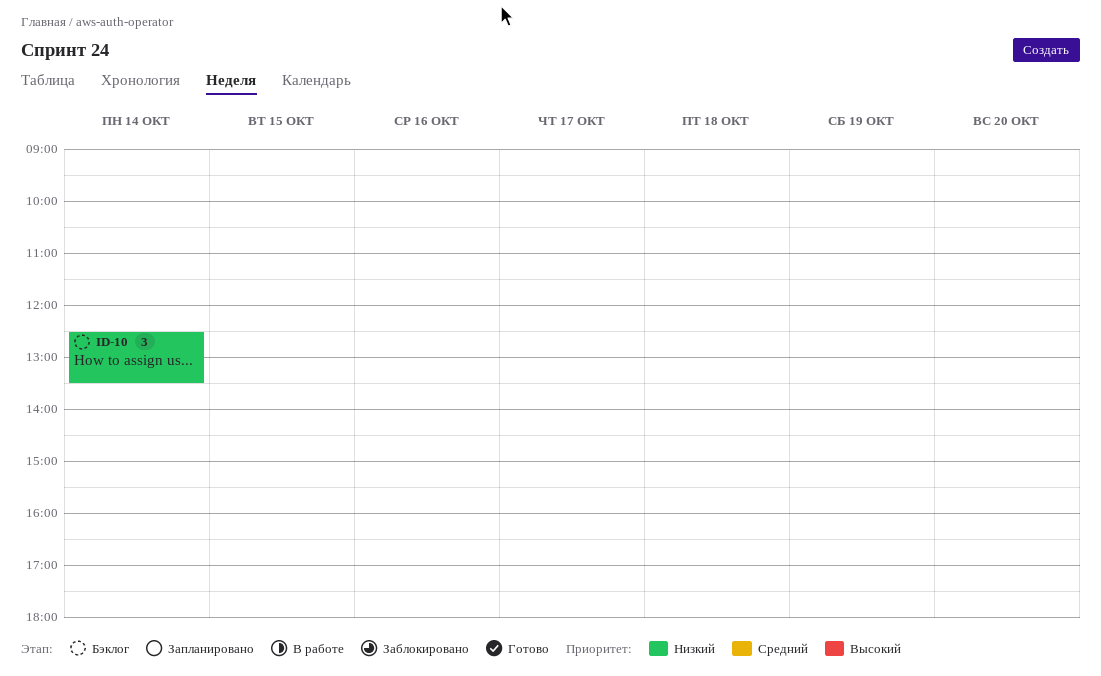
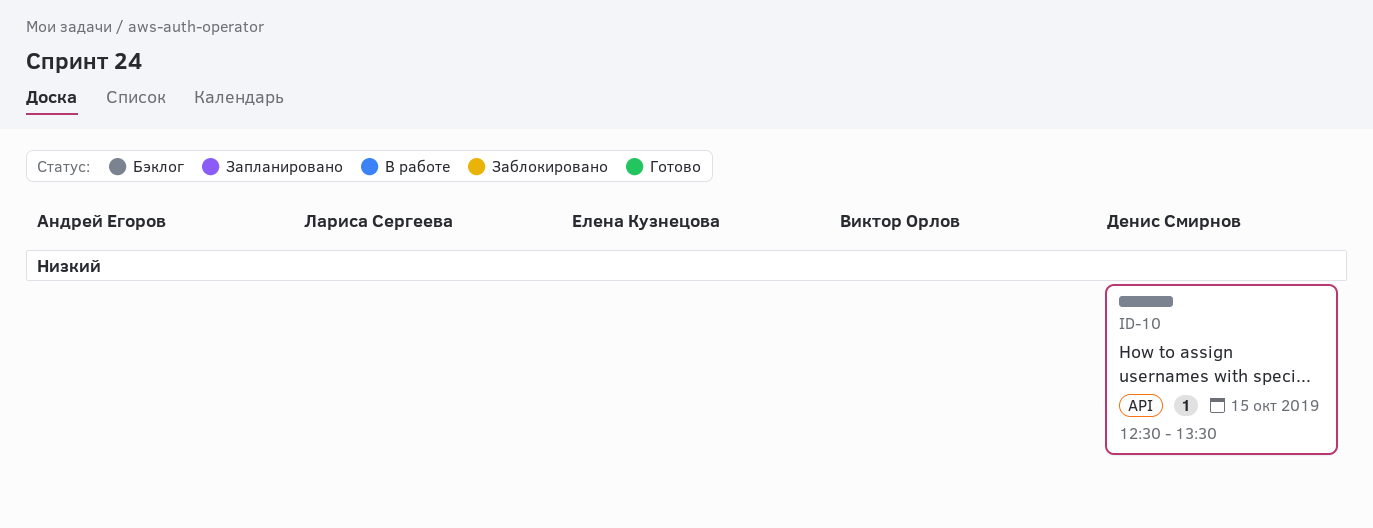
ID-10, estimate: 3 -> 1
ID-10, day: Oct 14 -> Oct 15

